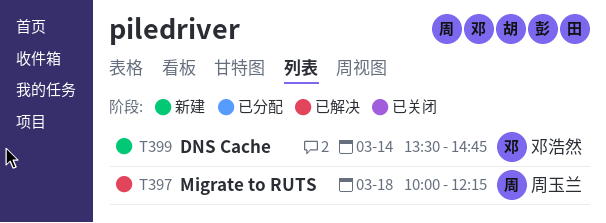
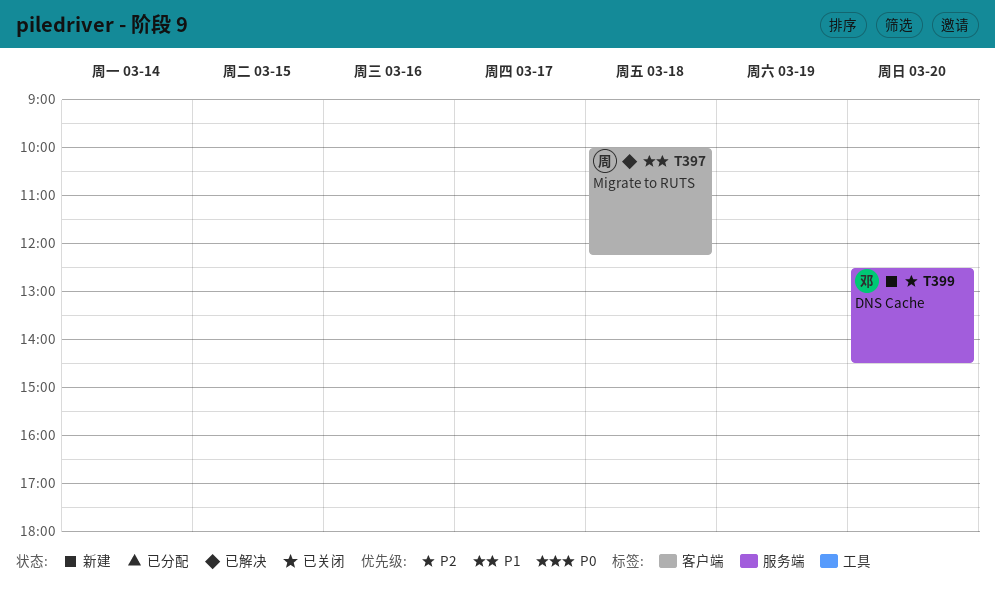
T399, day: Mar 14 -> Mar 20
T399, begins: 13:30 -> 12:30
T399, ends: 14:45 -> 14:30

